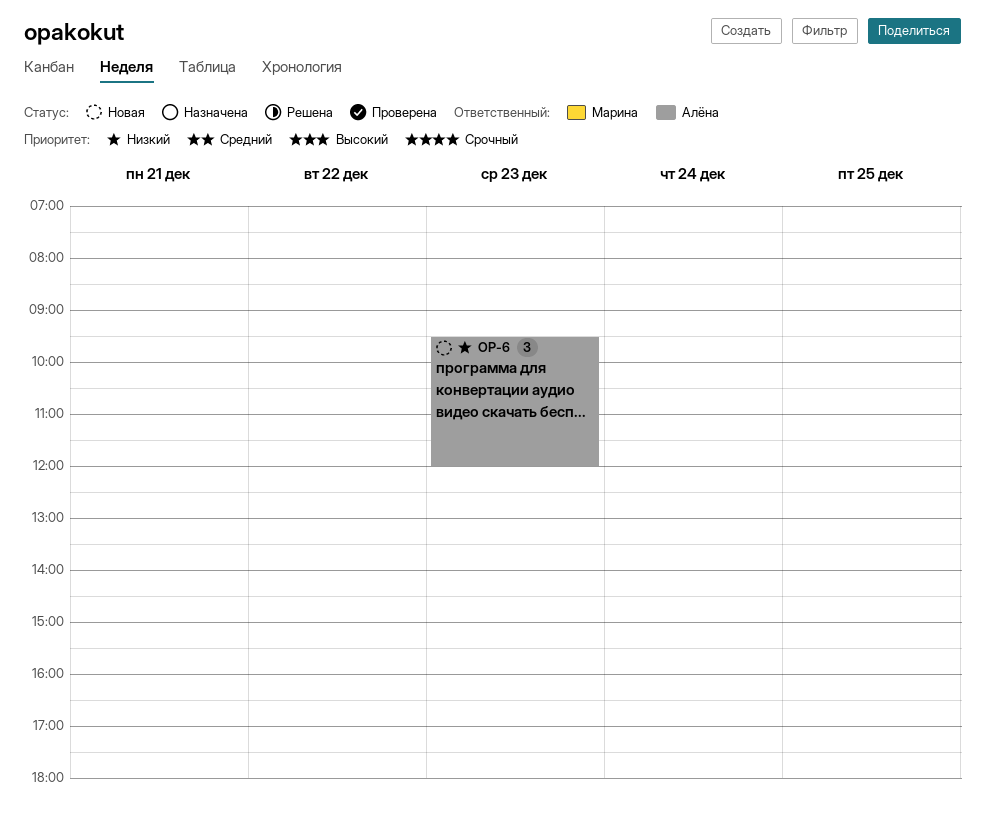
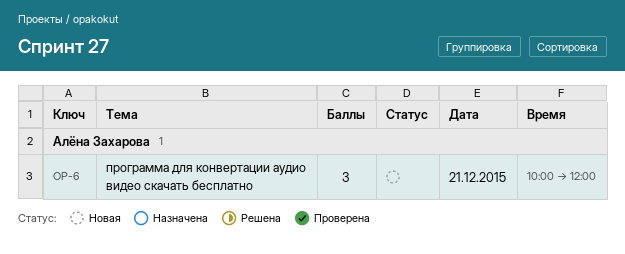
OP-6, day: Dec 23 -> Dec 21
OP-6, begins: 09:30 -> 10:00

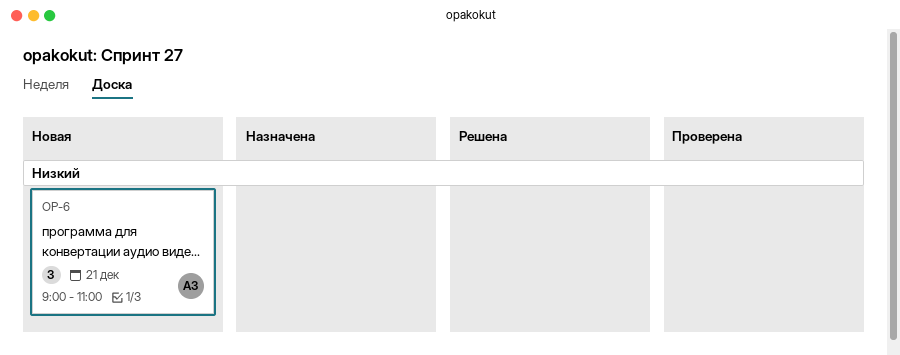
OP-6, begins: 10:00 -> 09:00
OP-6, ends: 12:00 -> 11:00

